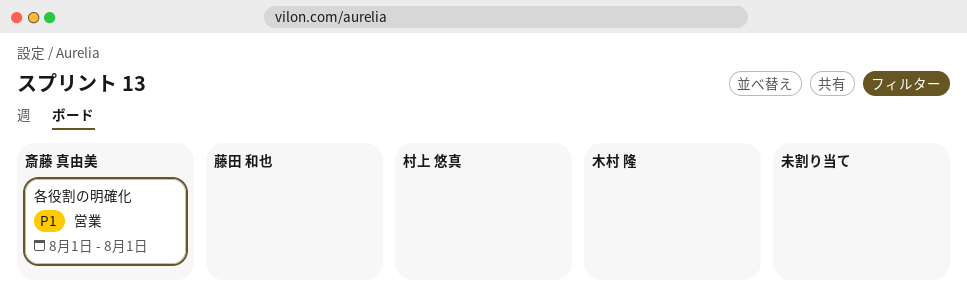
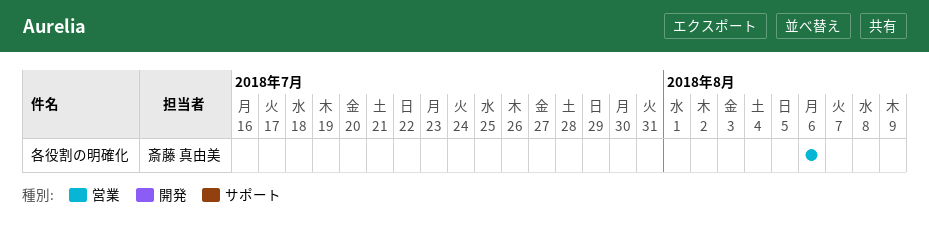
各役割の明確化, start: Aug 1 -> Aug 6
各役割の明確化, due: Aug 1 -> Aug 6

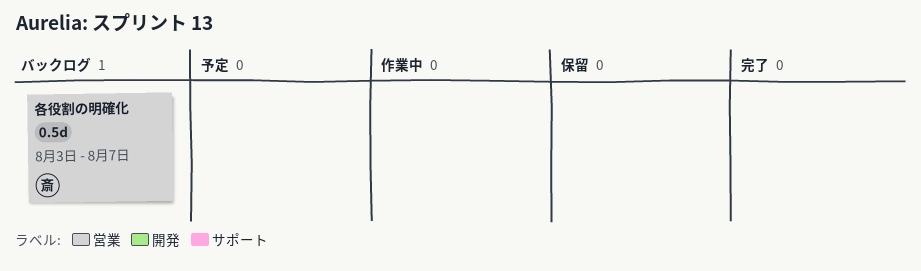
各役割の明確化, start: Aug 6 -> Aug 3
各役割の明確化, due: Aug 6 -> Aug 7

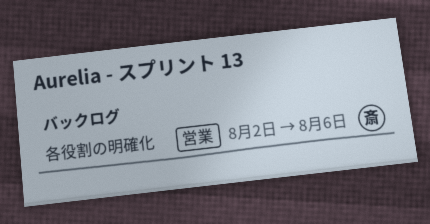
各役割の明確化, start: Aug 3 -> Aug 2
各役割の明確化, due: Aug 7 -> Aug 6

